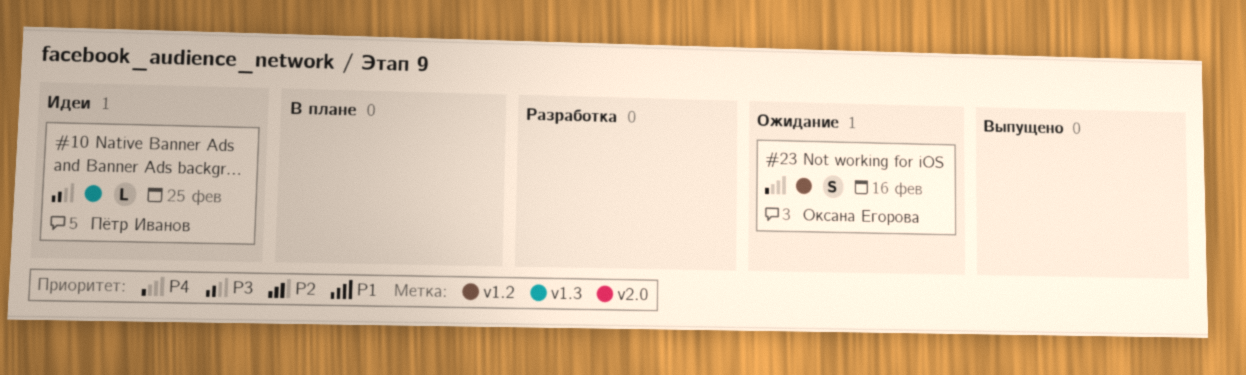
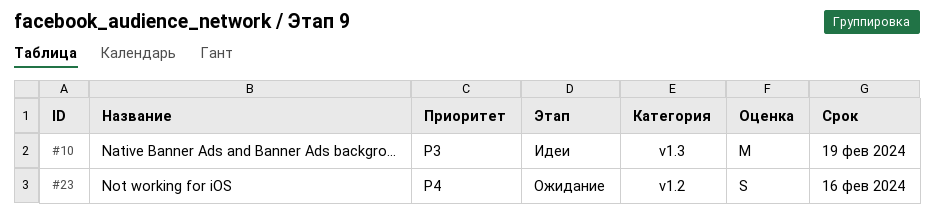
#10, estimate: L -> M
#10, due: Feb 25 -> Feb 19

